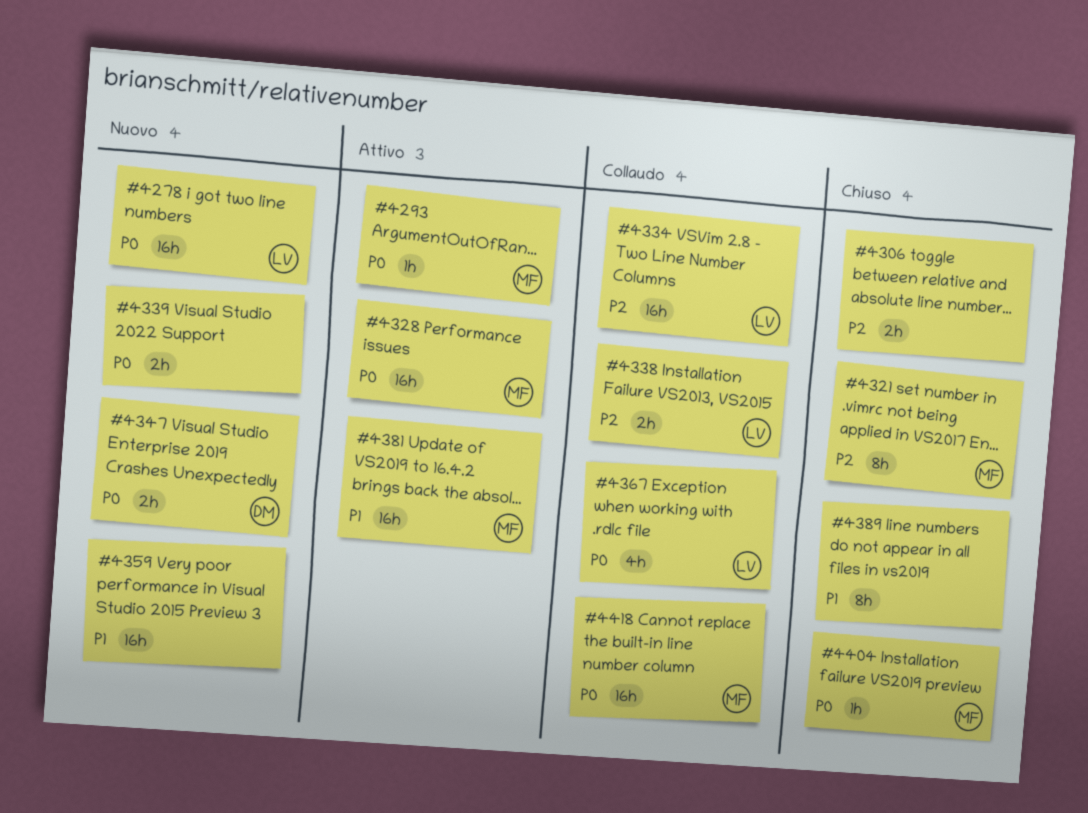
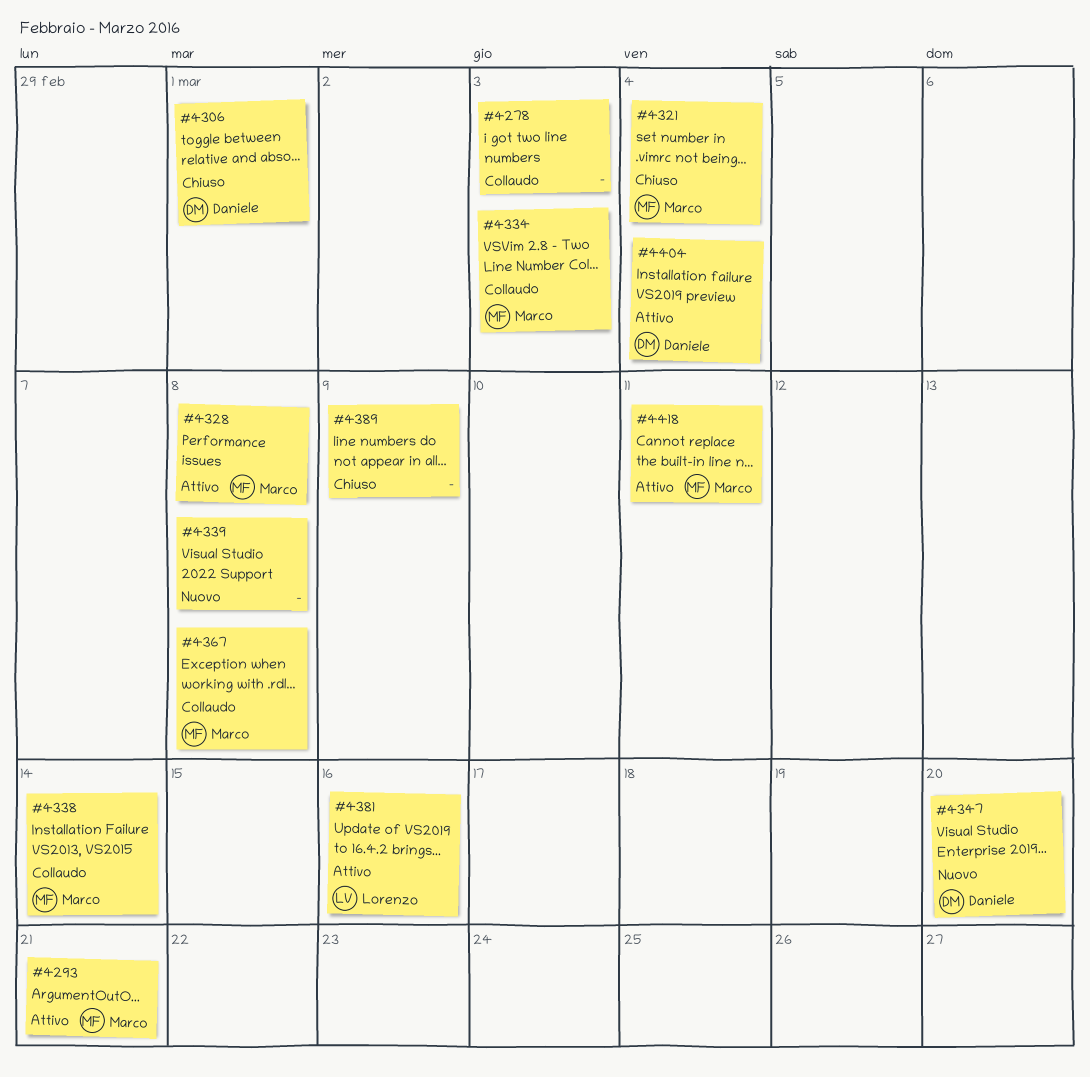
#4278, status: Nuovo -> Collaudo
#4278, owner: Lorenzo -> none
#4306, owner: none -> Daniele
#4334, owner: Lorenzo -> Marco
#4338, owner: Lorenzo -> Marco
#4359: present -> none
#4367, owner: Lorenzo -> Marco
#4381, owner: Marco -> Lorenzo
#4404, status: Chiuso -> Attivo
#4404, owner: Marco -> Daniele
#4418, status: Collaudo -> Attivo

